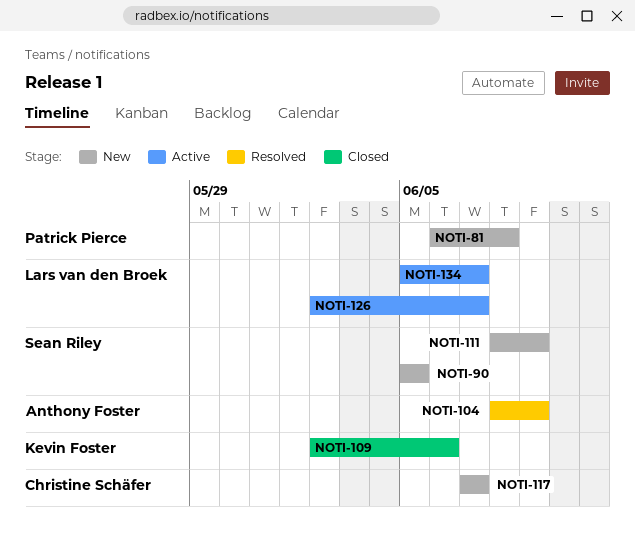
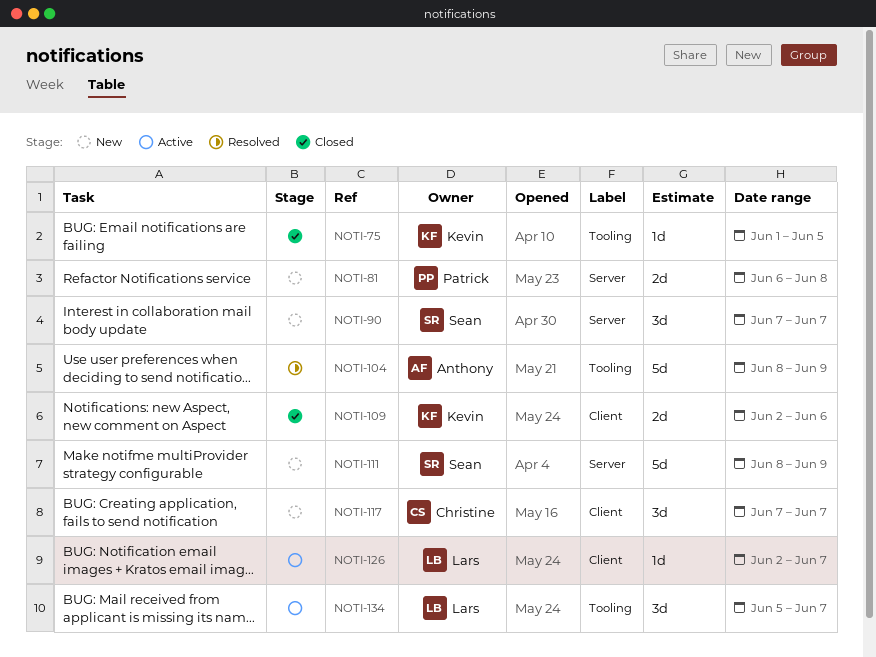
NOTI-75: none -> present
NOTI-90, start: Jun 5 -> Jun 7
NOTI-90, due: Jun 5 -> Jun 7

